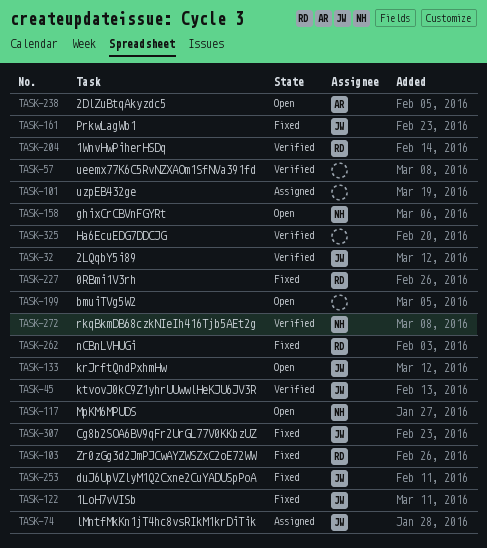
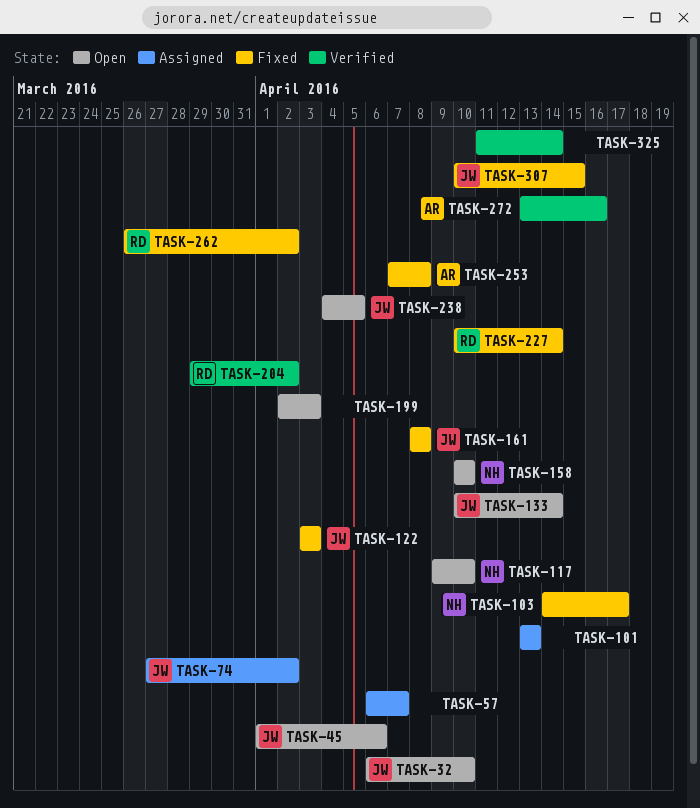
TASK-32, status: Verified -> Open
TASK-45, status: Verified -> Open
TASK-57, status: Verified -> Assigned
TASK-103, owner: RD -> NH
TASK-238, owner: AR -> JW
TASK-253, owner: JW -> AR
TASK-272, owner: NH -> AR

